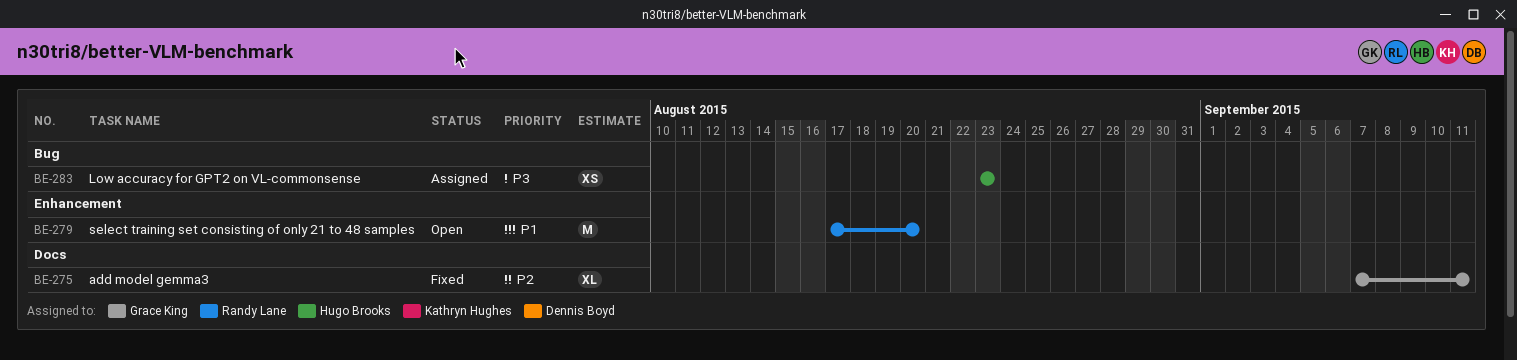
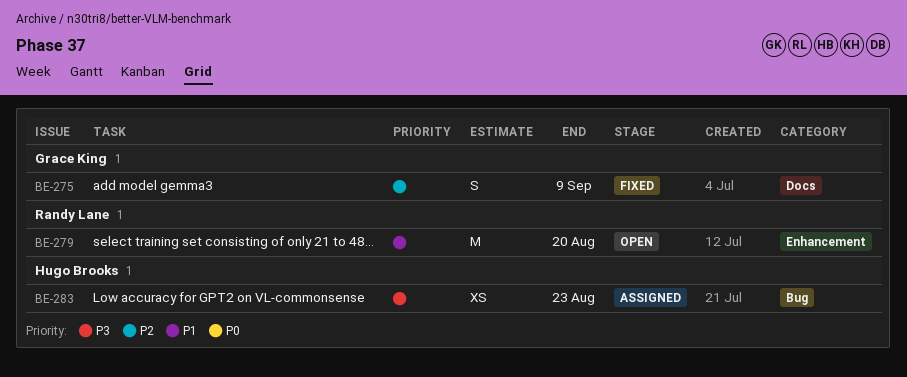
BE-275, estimate: XL -> S
BE-275, due: Sep 11 -> Sep 9

